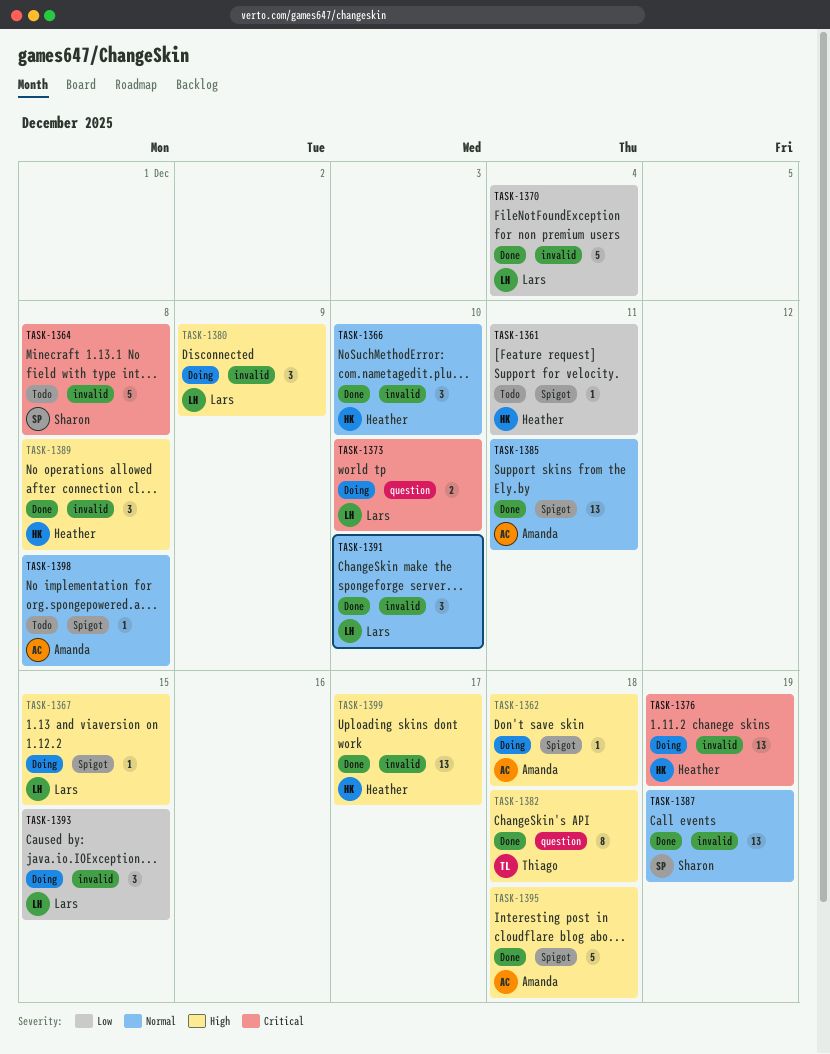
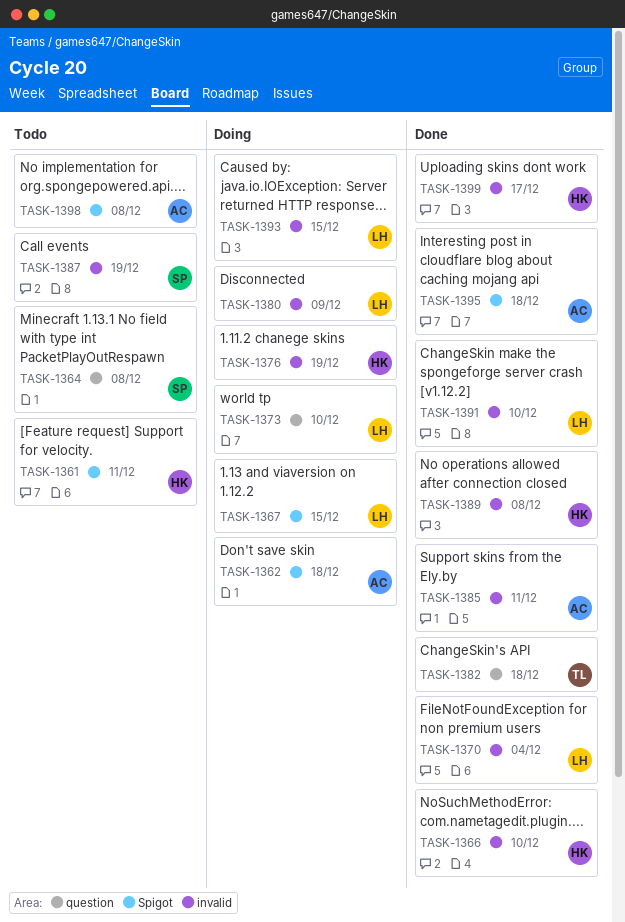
TASK-1364, label: invalid -> question
TASK-1385, label: Spigot -> invalid
TASK-1387, status: Done -> Todo

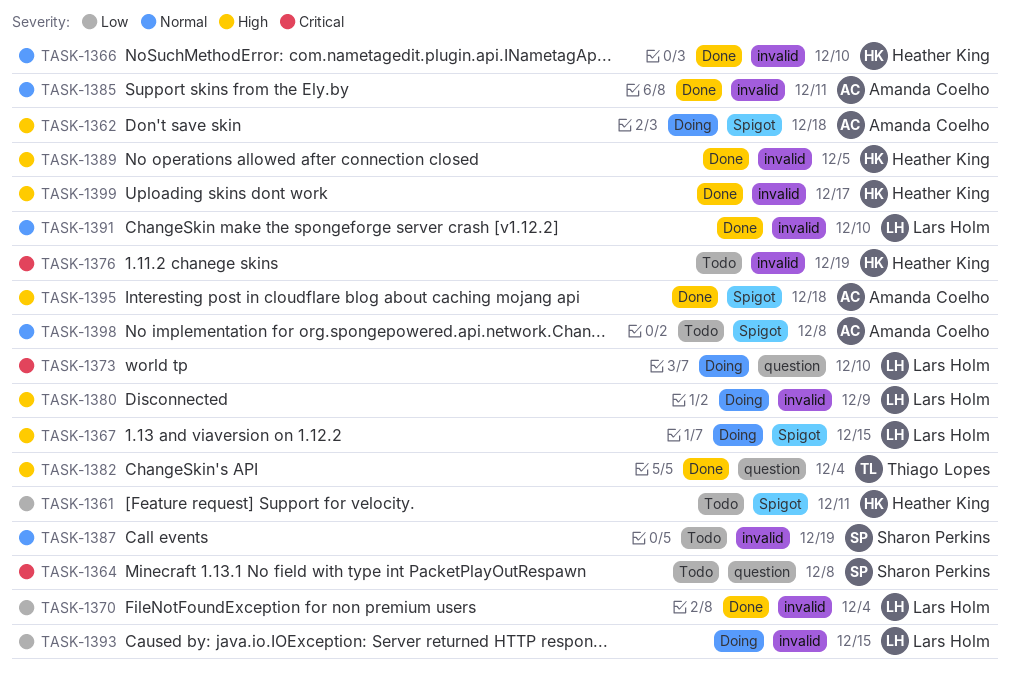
TASK-1376, status: Doing -> Todo
TASK-1382, due: Dec 18 -> Dec 4
TASK-1389, due: Dec 8 -> Dec 5

